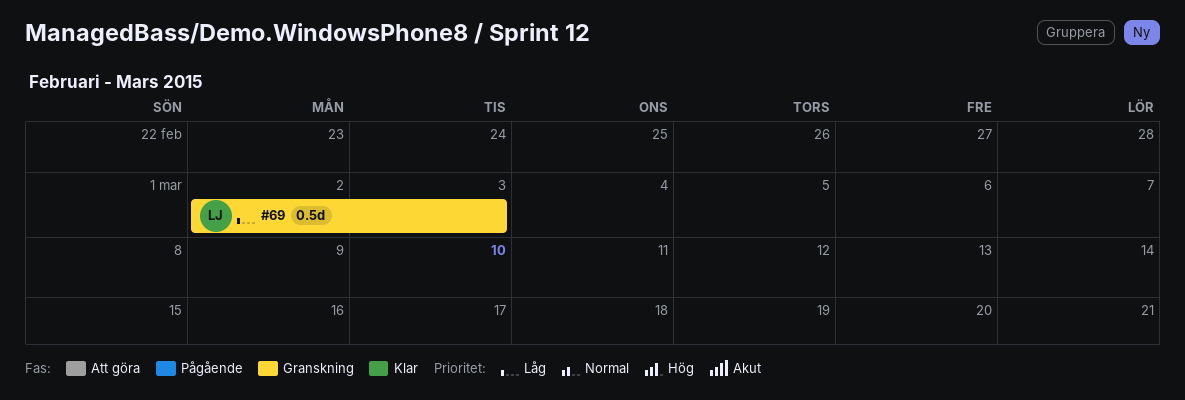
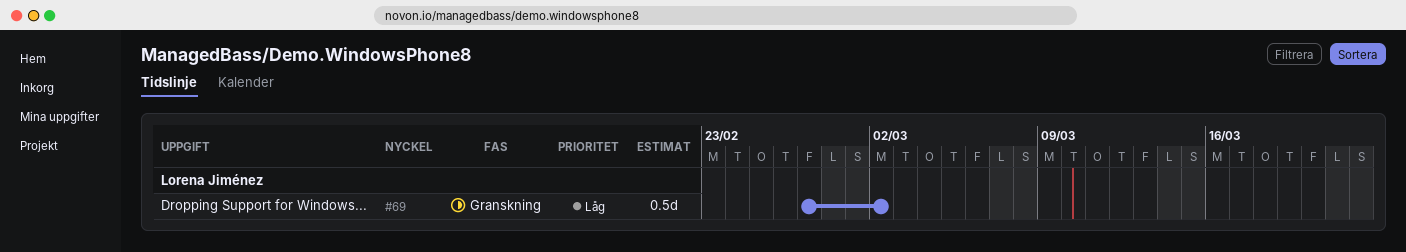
#69, start: Mar 2 -> Feb 27
#69, due: Mar 3 -> Mar 2

